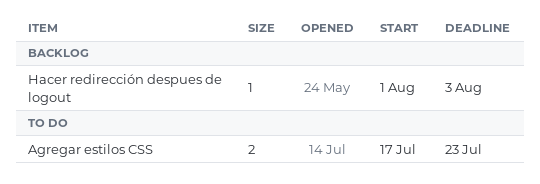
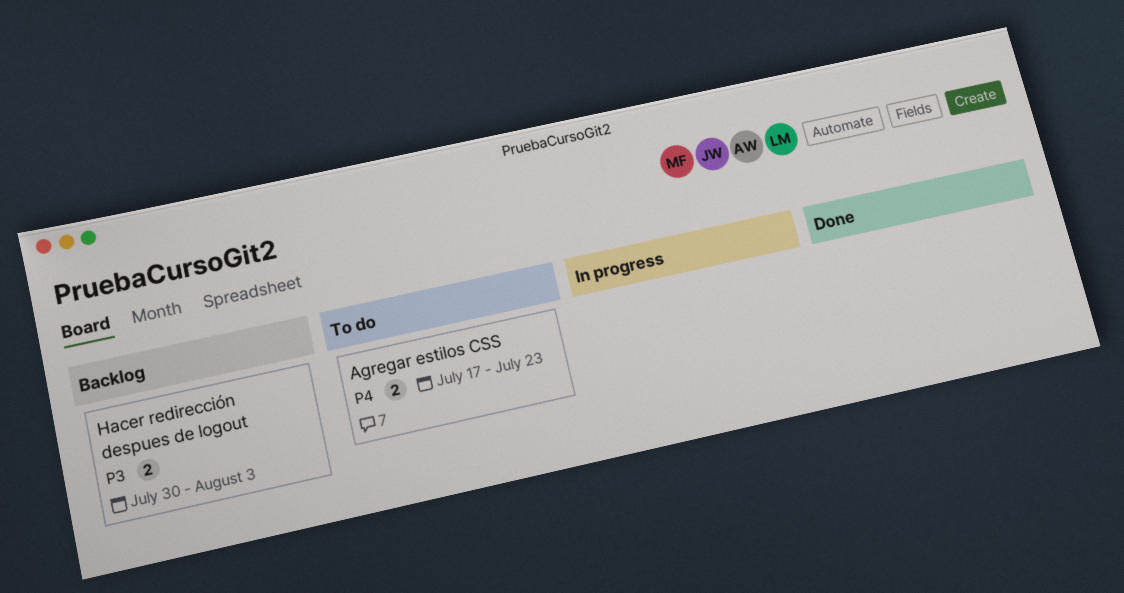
Hacer redirección despues de logout, estimate: 1 -> 2
Hacer redirección despues de logout, start: Aug 1 -> Jul 30

